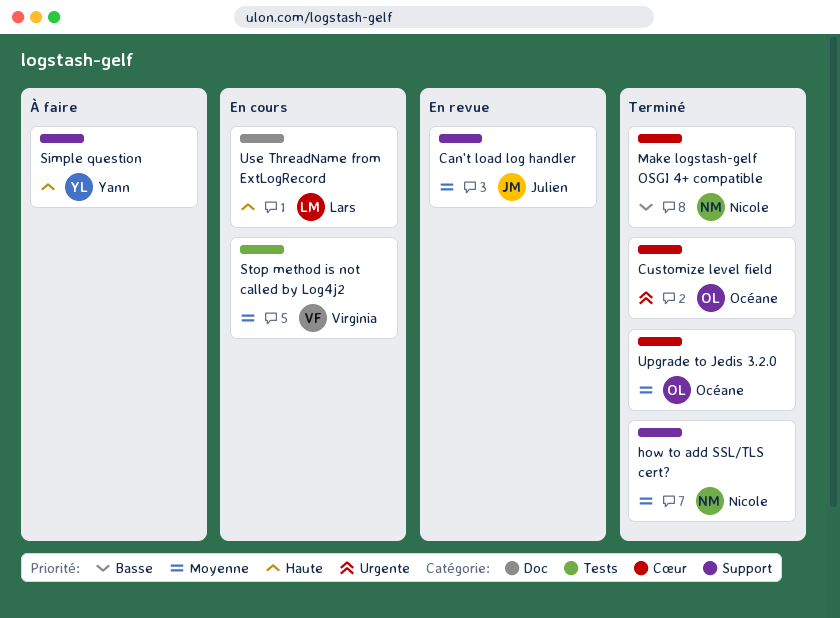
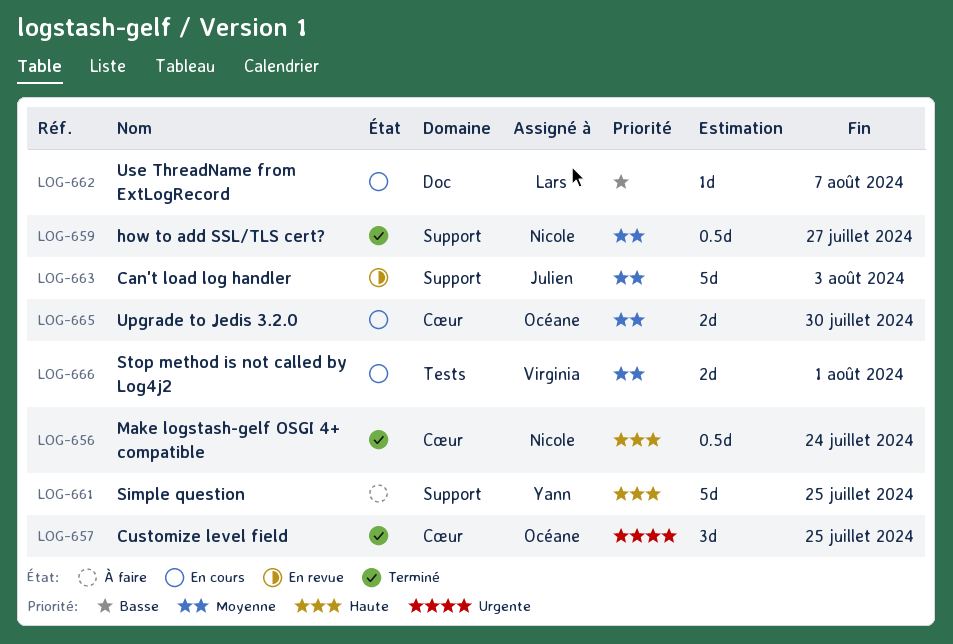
Make logstash-gelf OSGI 4+ compatible, priority: Basse -> Haute
Upgrade to Jedis 3.2.0, status: Terminé -> En cours
Use ThreadName from ExtLogRecord, priority: Haute -> Basse

